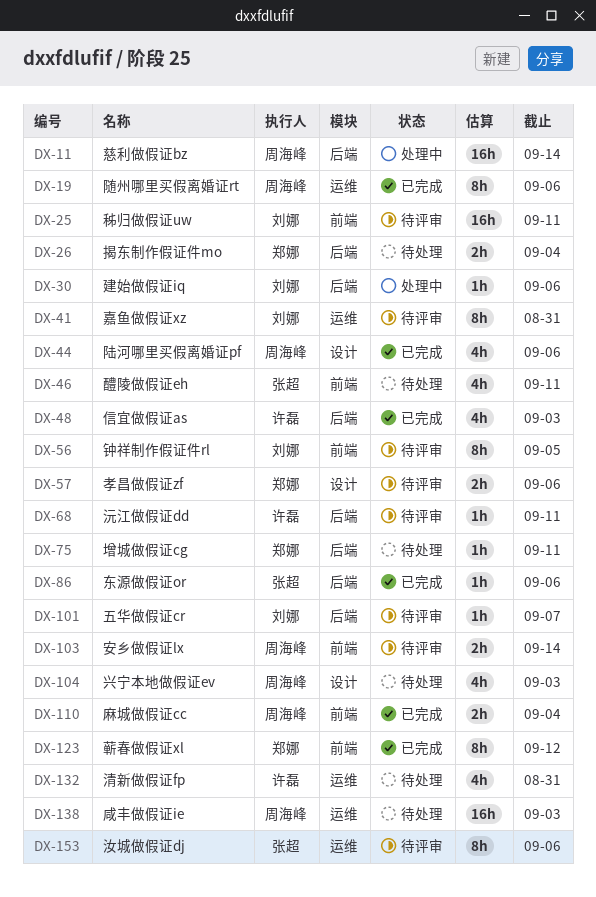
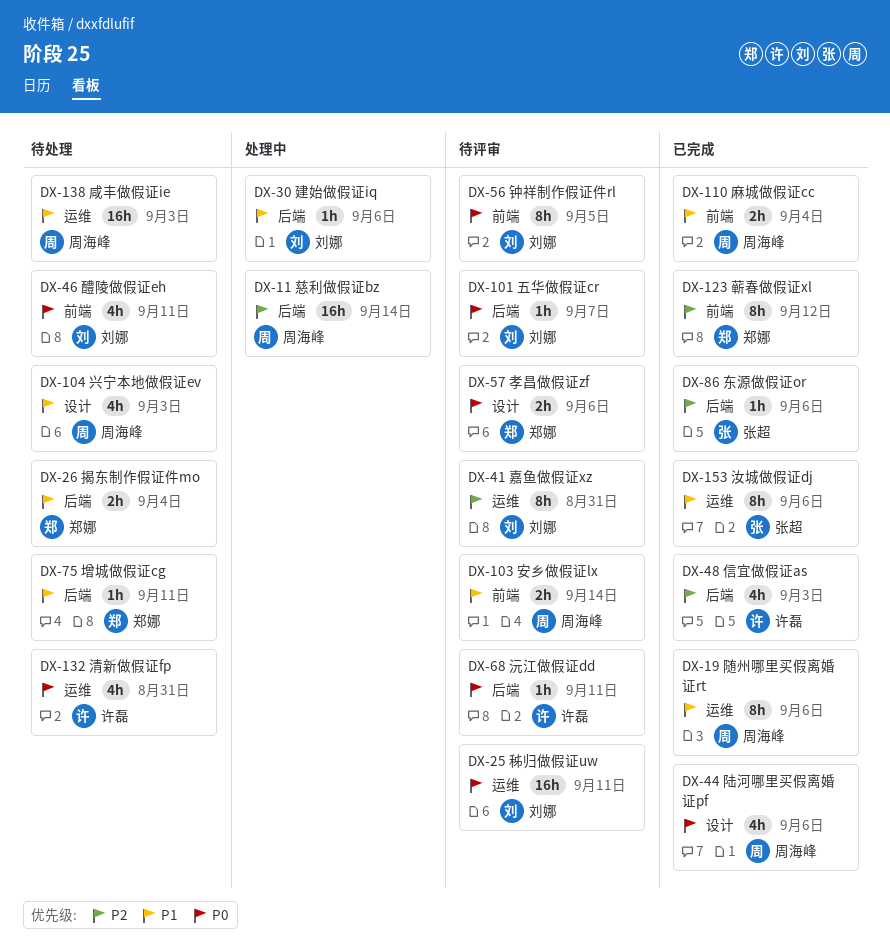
DX-25, label: 前端 -> 运维
DX-46, owner: 张超 -> 刘娜
DX-153, status: 待评审 -> 已完成

